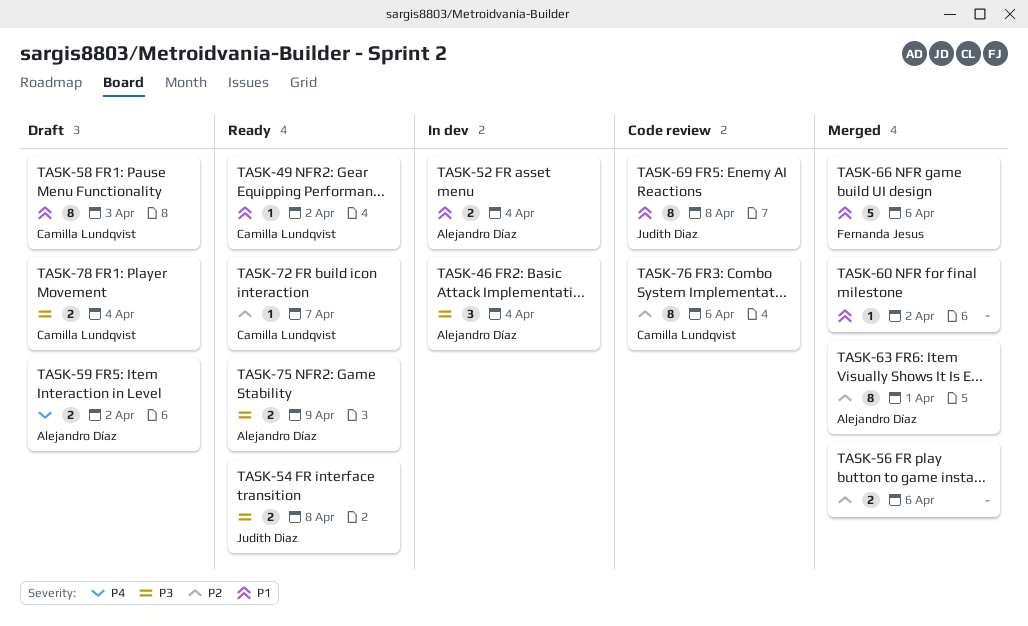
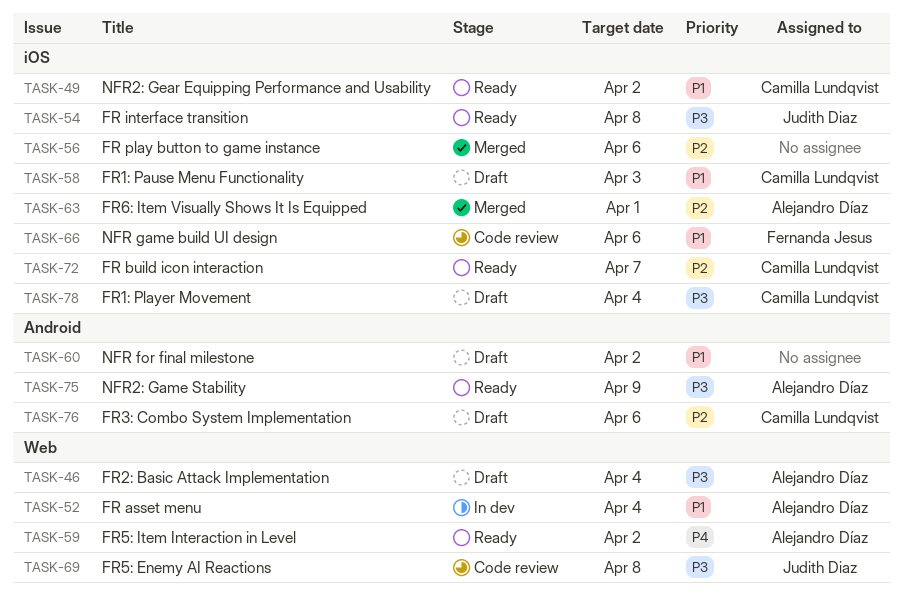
TASK-46, status: In dev -> Draft
TASK-59, status: Draft -> Ready
TASK-60, status: Merged -> Draft
TASK-66, status: Merged -> Code review
TASK-69, priority: P1 -> P3
TASK-76, status: Code review -> Draft

